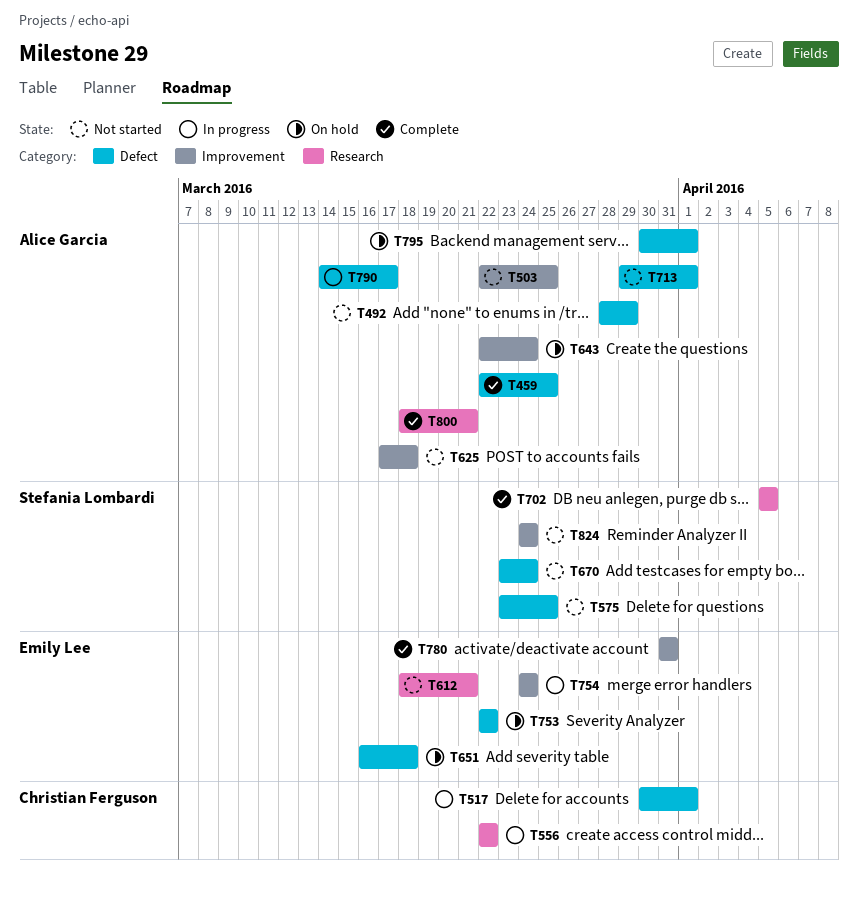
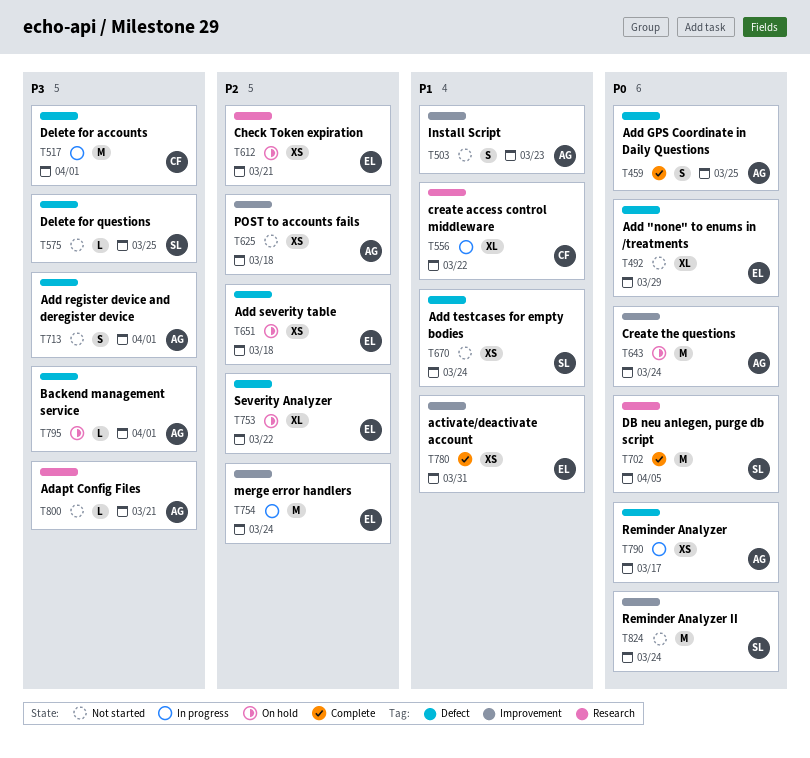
T492, owner: Alice Garcia -> Emily Lee
T503, due: Mar 25 -> Mar 23
T612, status: Not started -> On hold
T800, status: Complete -> Not started

